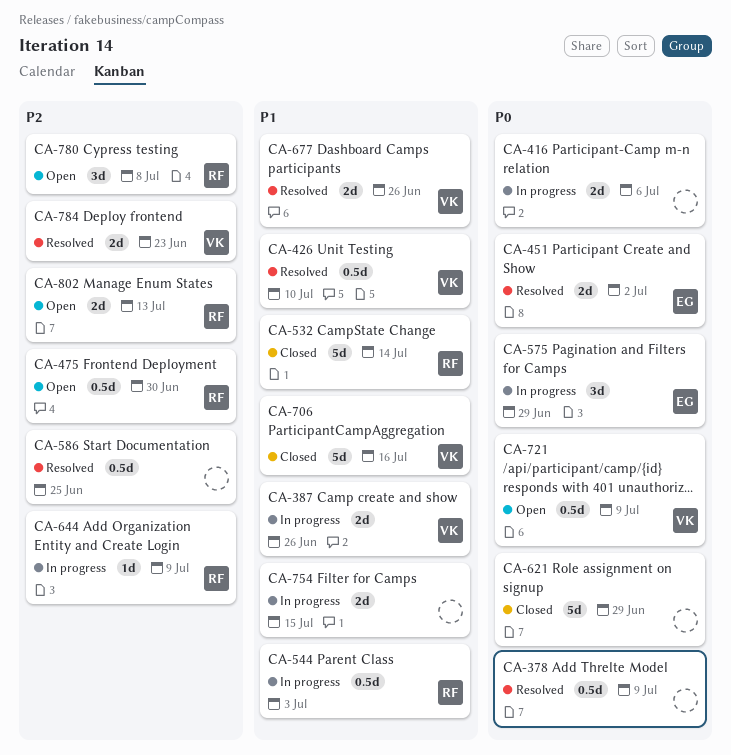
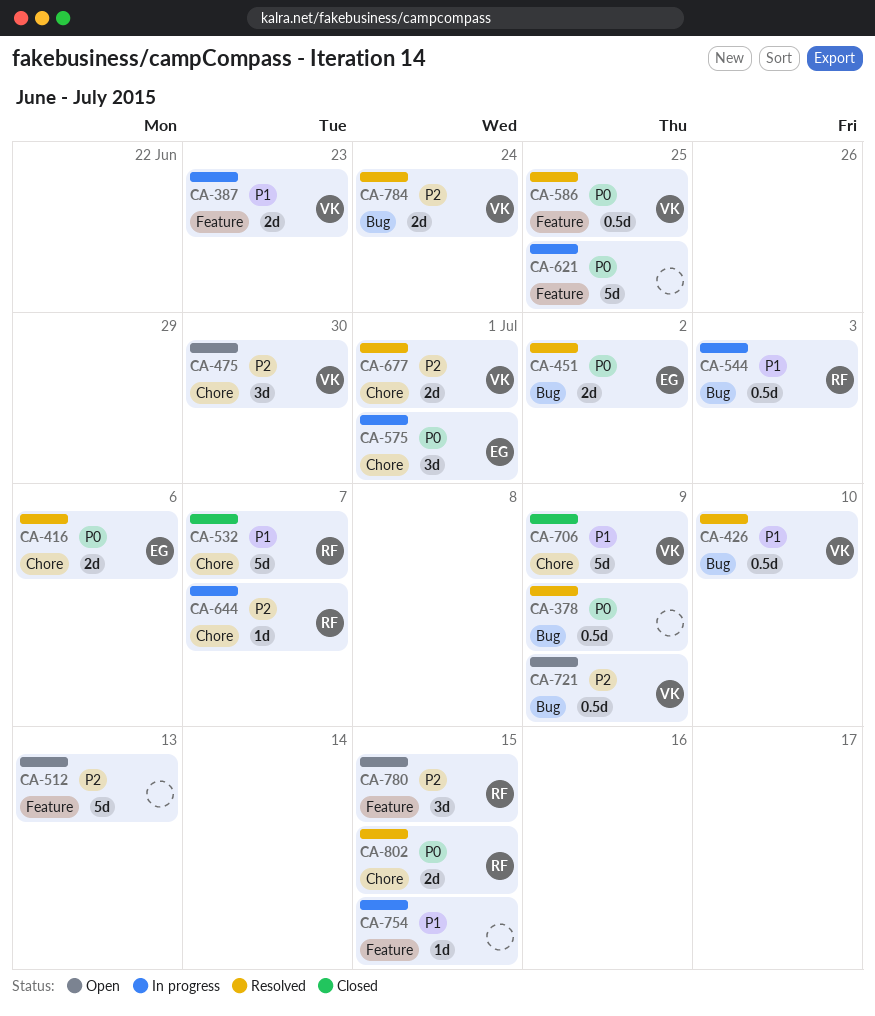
CA-387, due: Jun 26 -> Jun 23
CA-416, status: In progress -> Resolved
CA-416, owner: none -> EG
CA-475, owner: RF -> VK
CA-475, estimate: 0.5d -> 3d
CA-512: none -> present
CA-532, due: Jul 14 -> Jul 7
CA-575, due: Jun 29 -> Jul 1
CA-586, owner: none -> VK
CA-586, priority: P2 -> P0
CA-621, status: Closed -> In progress
CA-621, due: Jun 29 -> Jun 25
CA-644, due: Jul 9 -> Jul 7
CA-677, priority: P1 -> P2
CA-677, due: Jun 26 -> Jul 1
CA-706, due: Jul 16 -> Jul 9
CA-721, priority: P0 -> P2
CA-754, estimate: 2d -> 1d
CA-780, due: Jul 8 -> Jul 15
CA-784, due: Jun 23 -> Jun 24
CA-802, status: Open -> Resolved
CA-802, priority: P2 -> P0
CA-802, due: Jul 13 -> Jul 15

